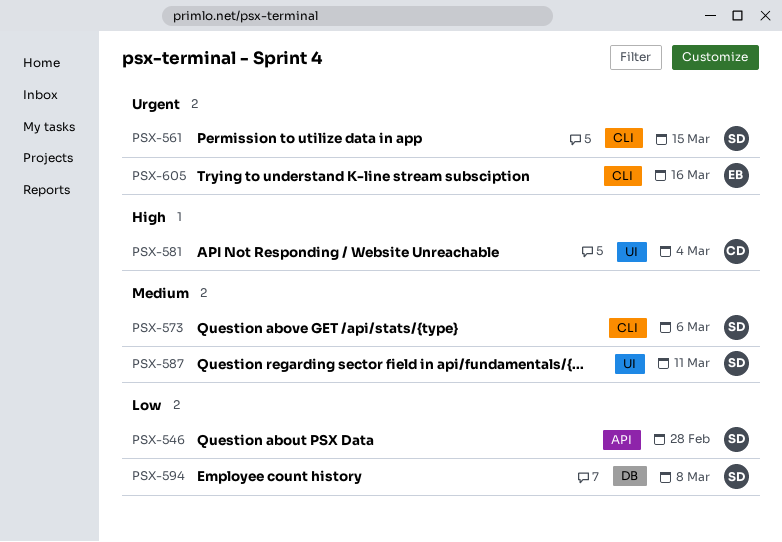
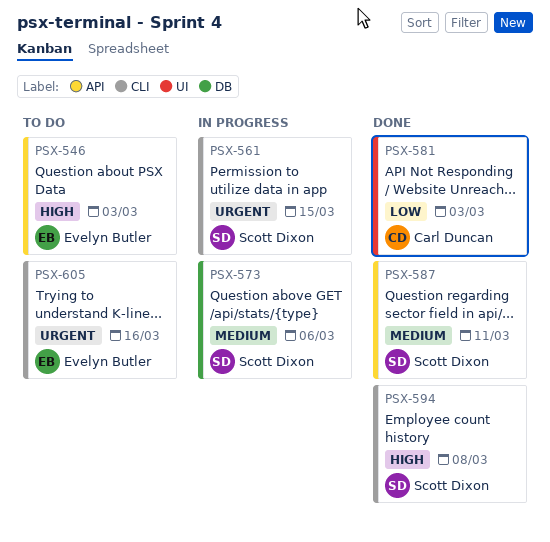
PSX-546, owner: Scott Dixon -> Evelyn Butler
PSX-546, priority: Low -> High
PSX-546, due: Feb 28 -> Mar 3
PSX-573, label: CLI -> DB
PSX-581, priority: High -> Low
PSX-581, due: Mar 4 -> Mar 3
PSX-587, label: UI -> API
PSX-594, priority: Low -> High
PSX-594, label: DB -> CLI

